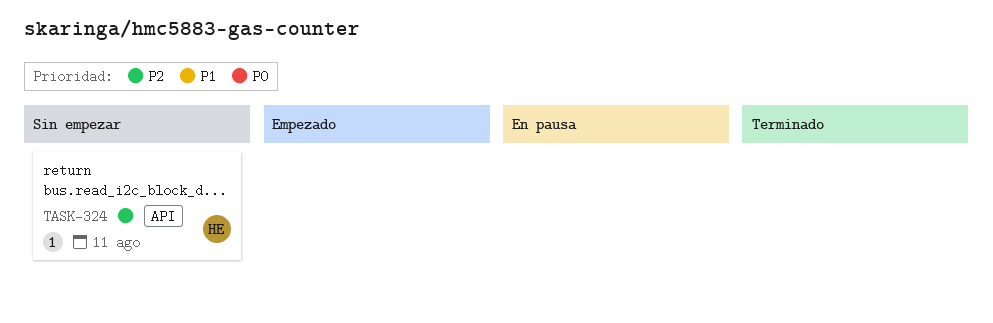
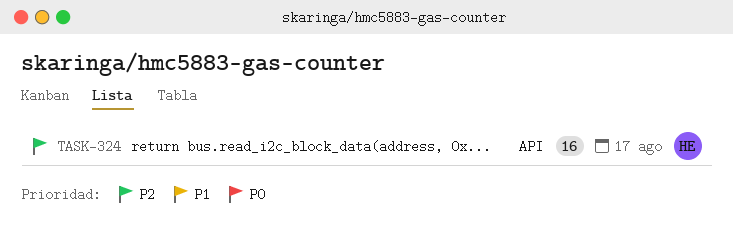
TASK-324, estimate: 1 -> 16
TASK-324, due: Aug 11 -> Aug 17

